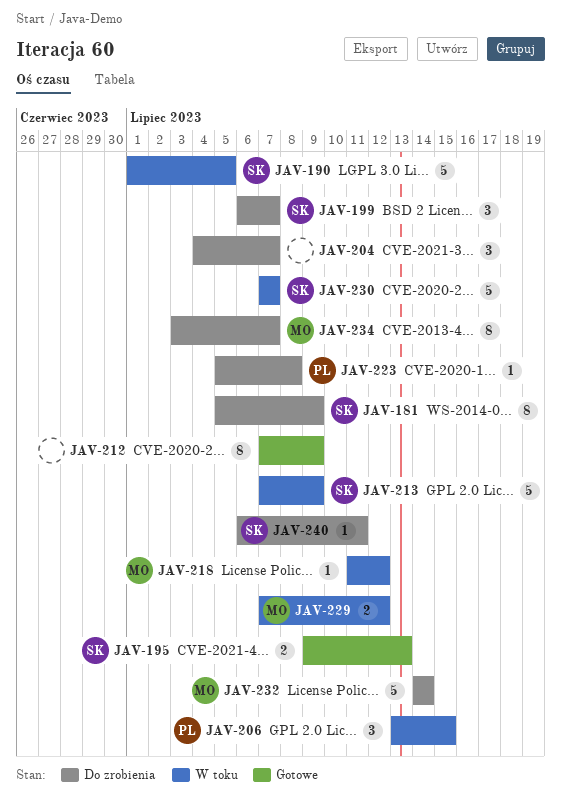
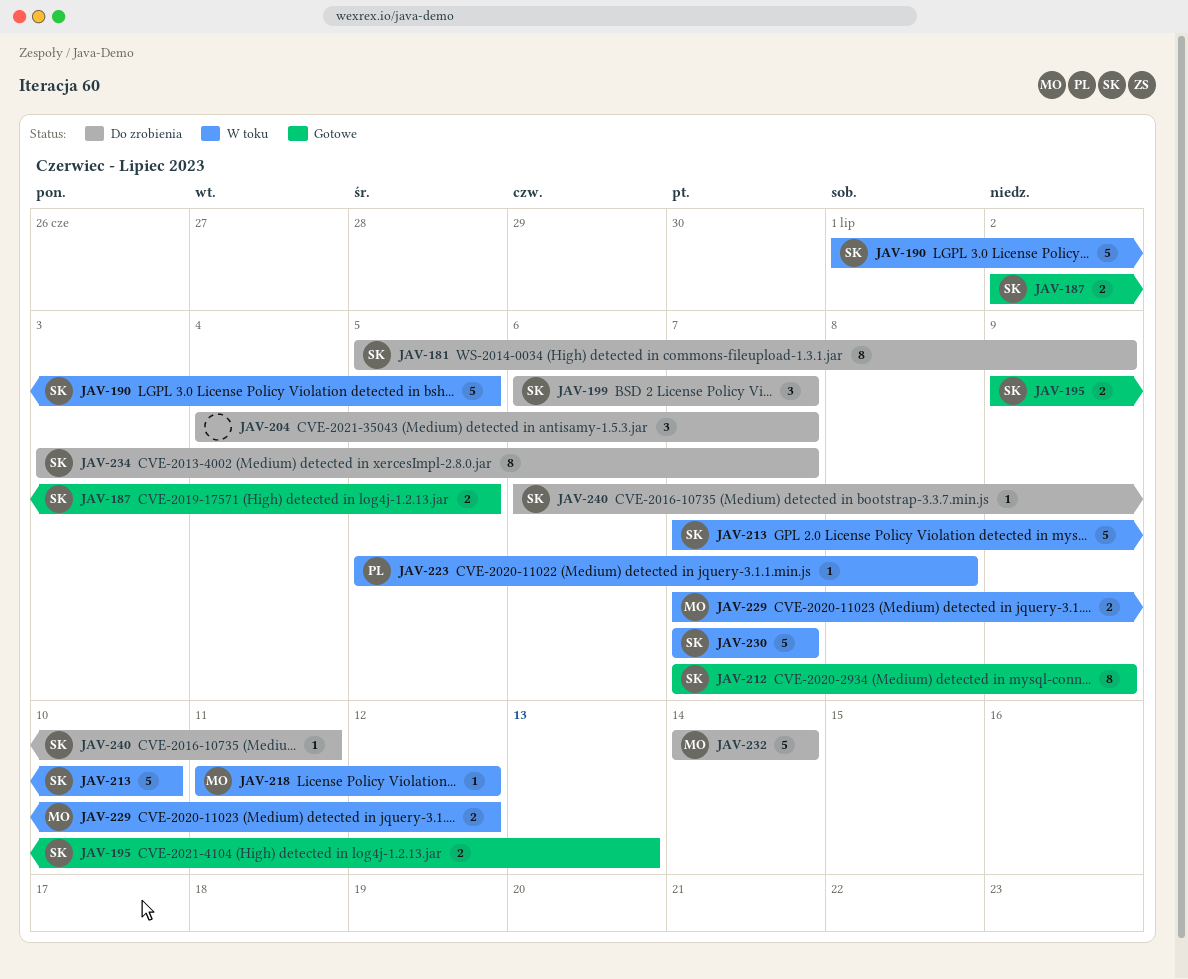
JAV-187: none -> present
JAV-206: present -> none
JAV-212, owner: none -> SK
JAV-213, due: Jul 9 -> Jul 10
JAV-223, status: Do zrobienia -> W toku
JAV-234, owner: MO -> SK

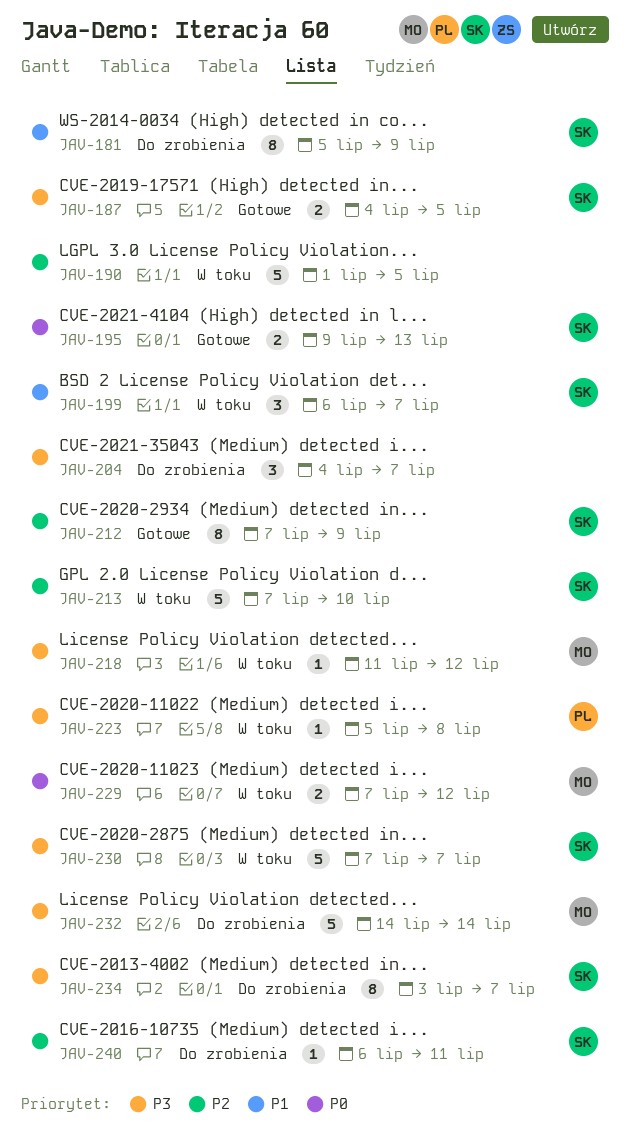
JAV-187, start: Jul 2 -> Jul 4
JAV-190, owner: SK -> none
JAV-199, status: Do zrobienia -> W toku

